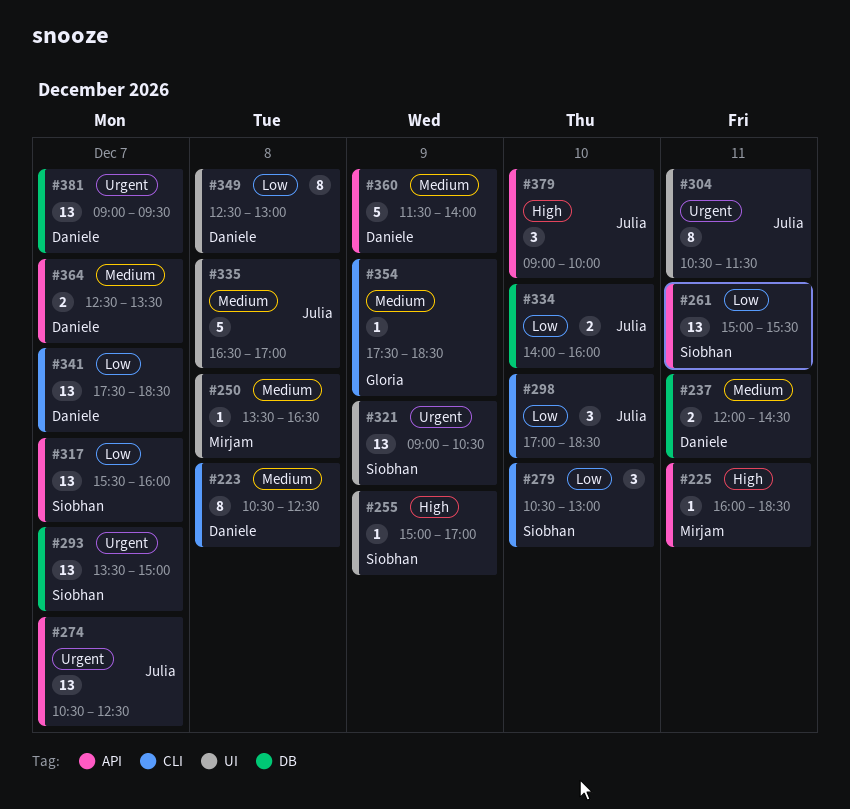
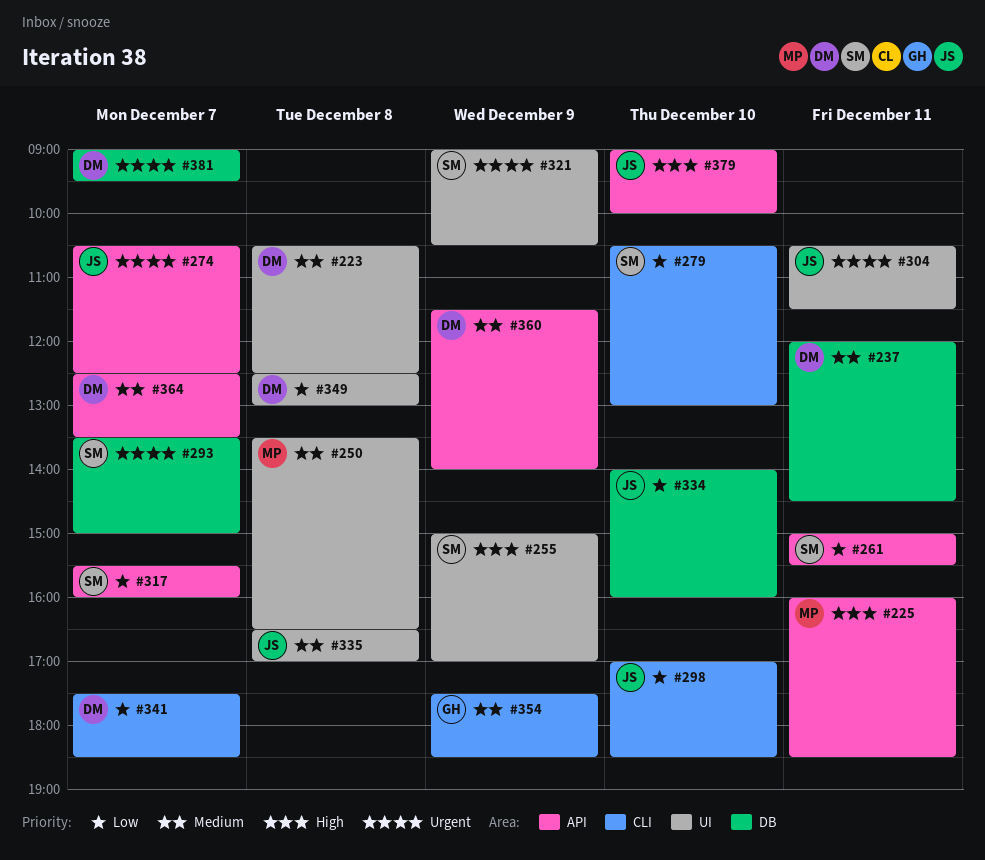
#223, label: CLI -> UI

